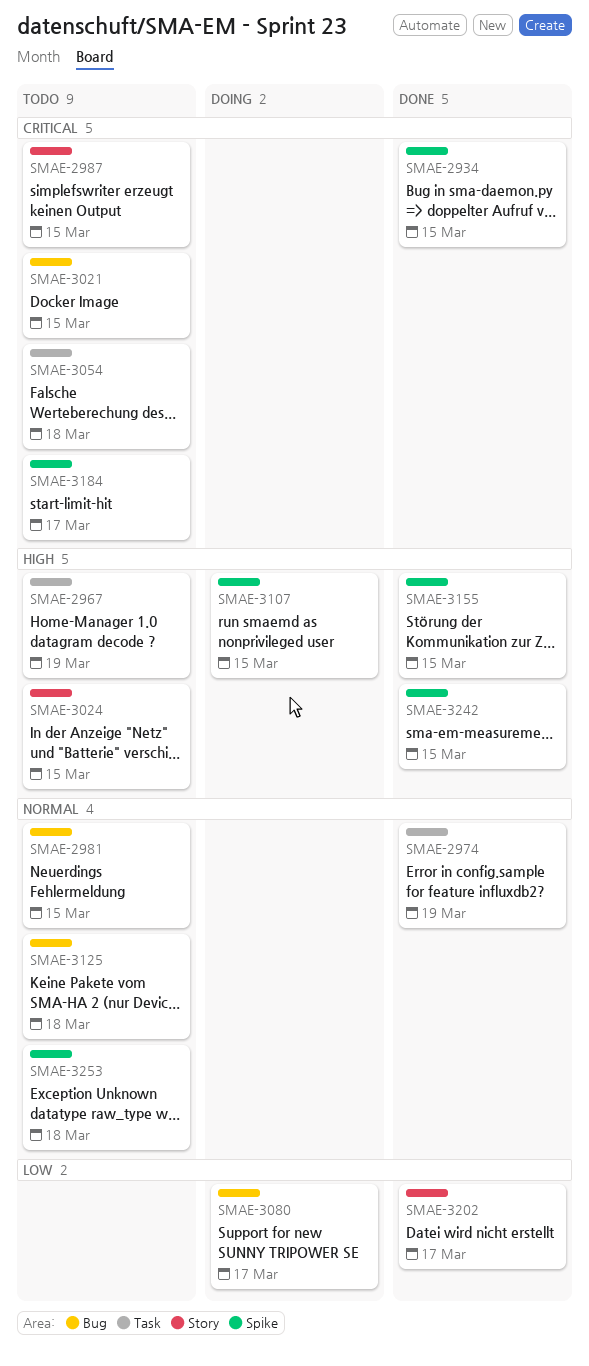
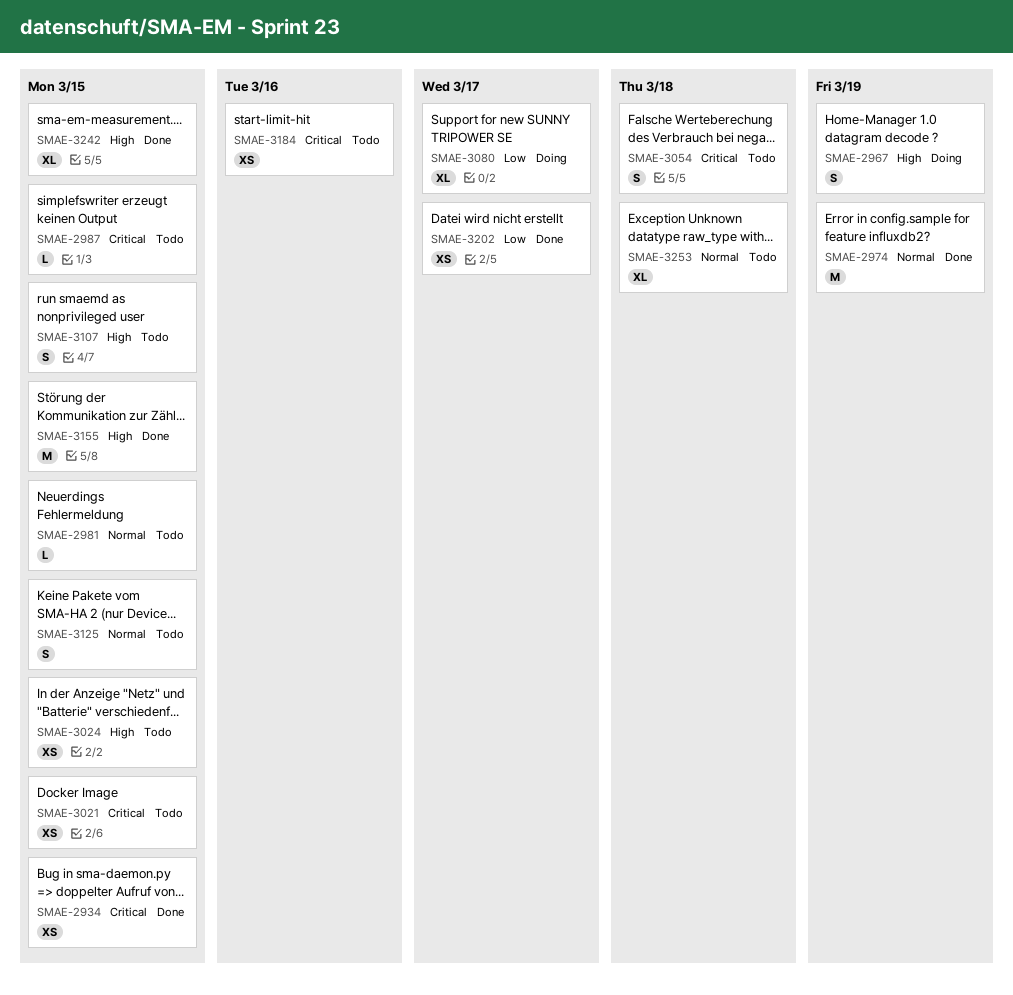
SMAE-2967, status: Todo -> Doing
SMAE-3107, status: Doing -> Todo
SMAE-3125, due: Mar 18 -> Mar 15
SMAE-3184, due: Mar 17 -> Mar 16

